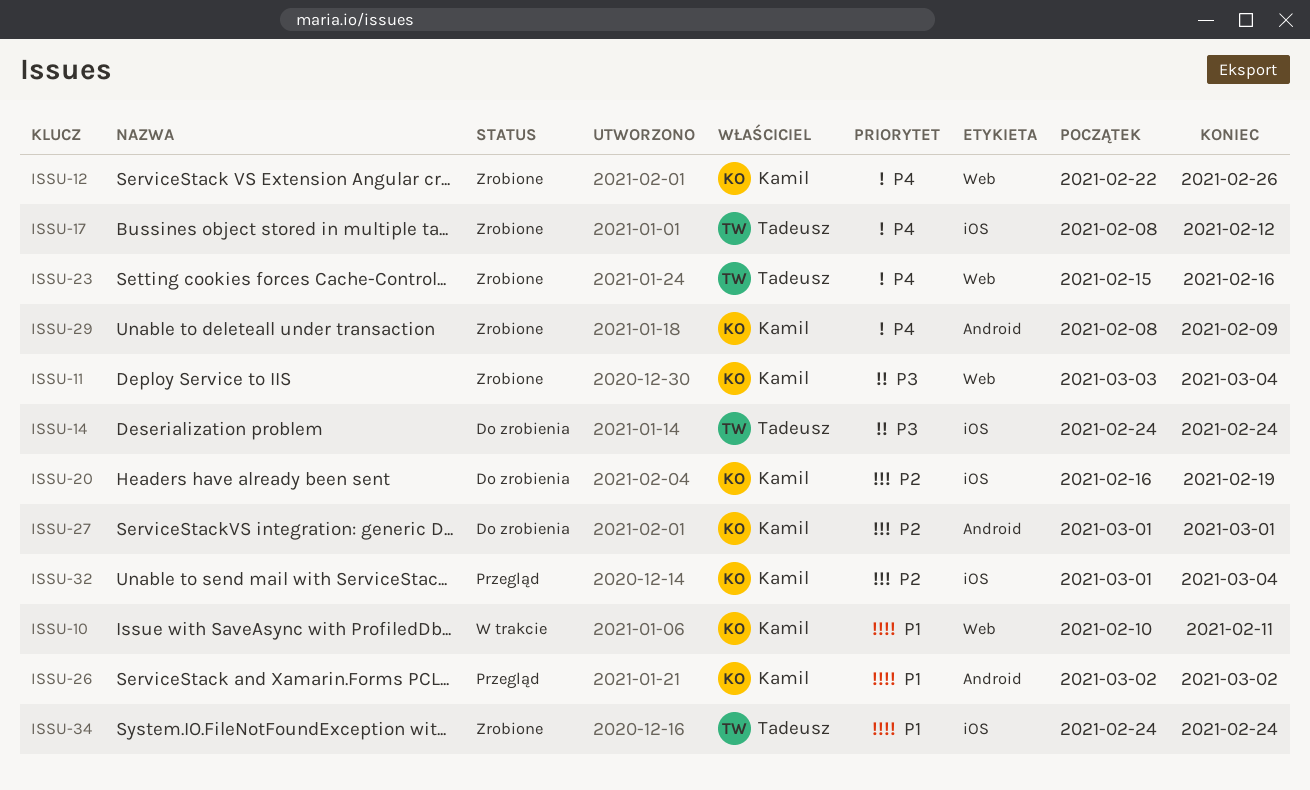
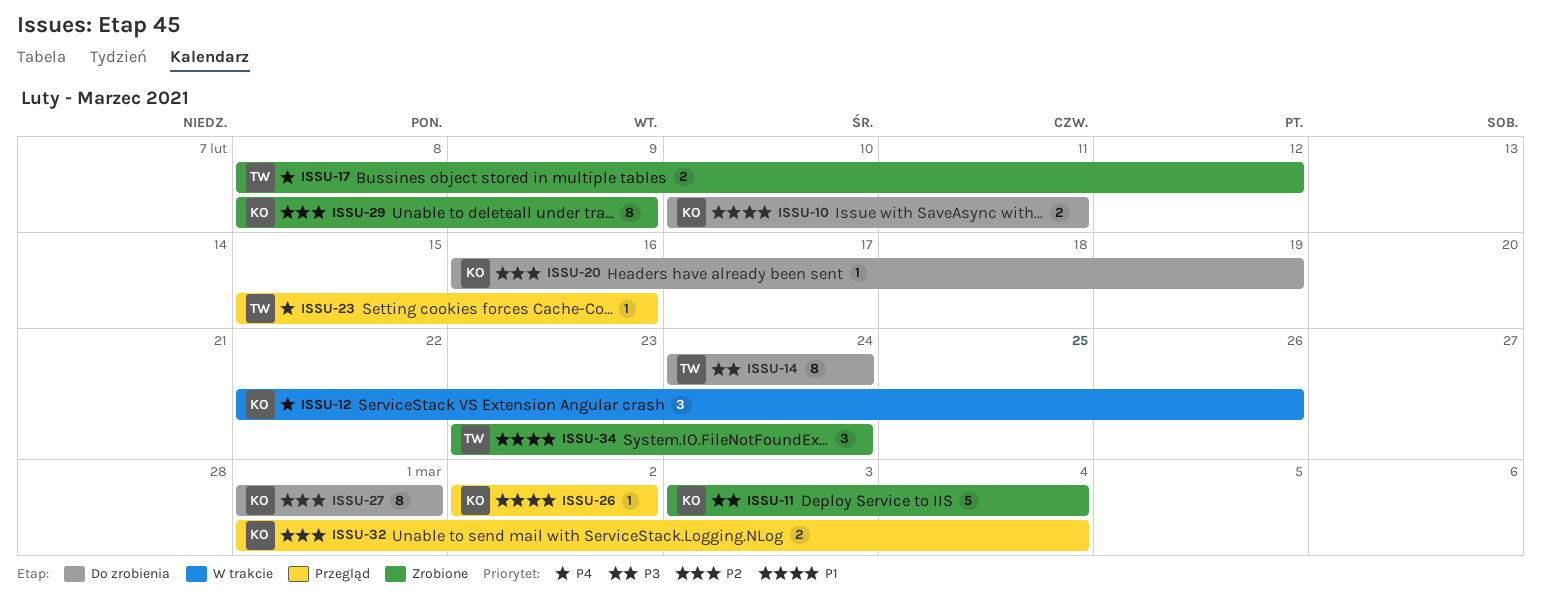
ISSU-10, status: W trakcie -> Do zrobienia
ISSU-12, status: Zrobione -> W trakcie
ISSU-23, status: Zrobione -> Przegląd
ISSU-29, priority: P4 -> P2
ISSU-34, start: Feb 24 -> Feb 23

